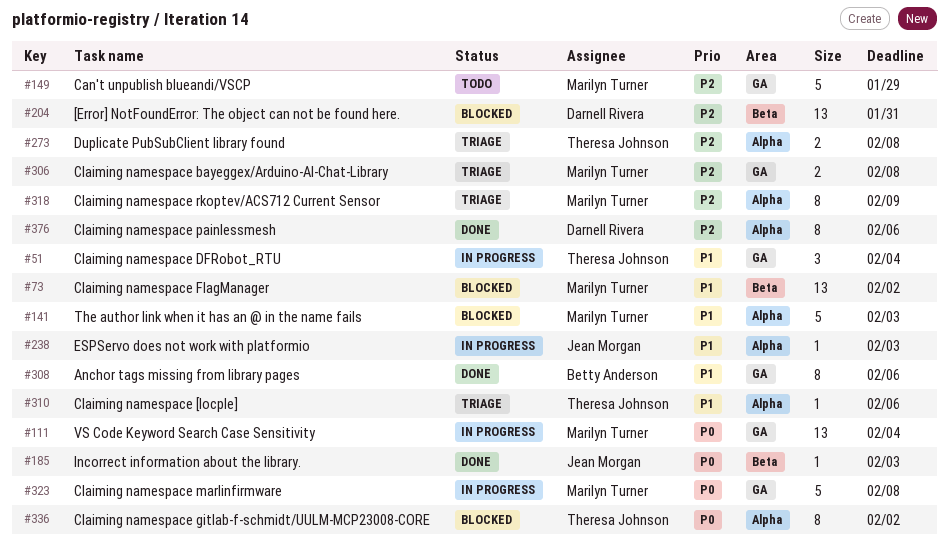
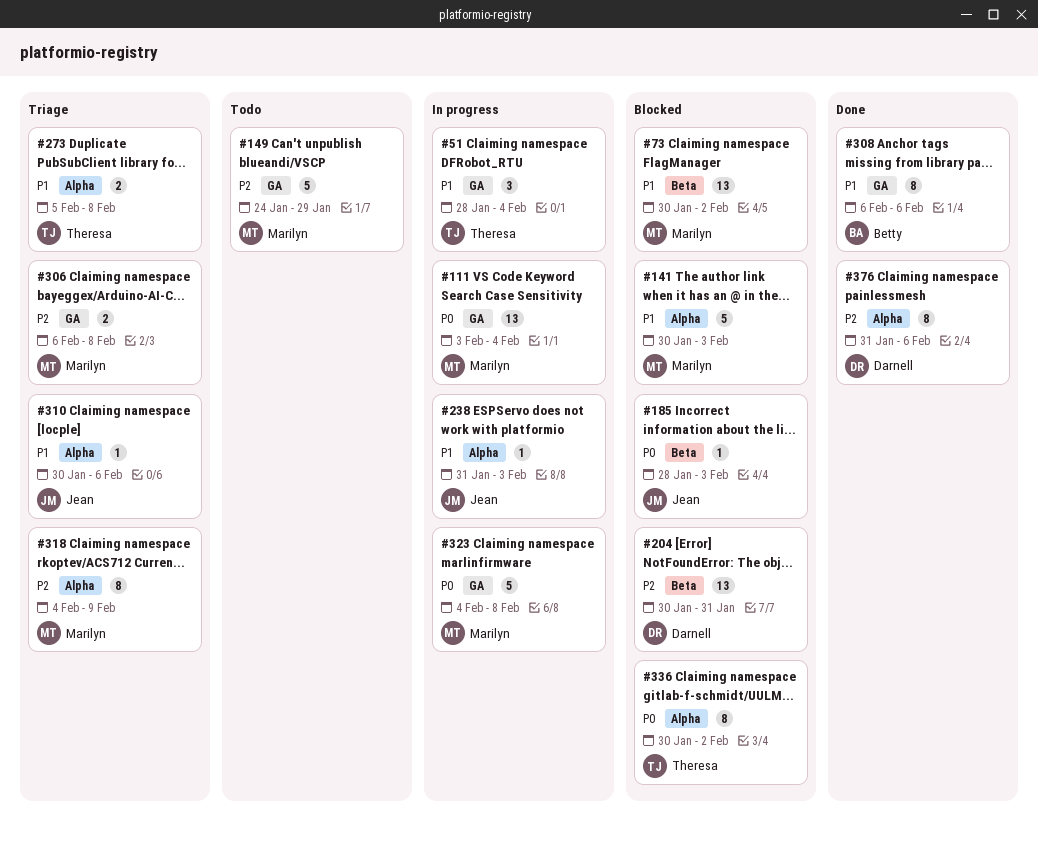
#185, status: Done -> Blocked
#273, priority: P2 -> P1
#310, owner: Theresa Johnson -> Jean Morgan

